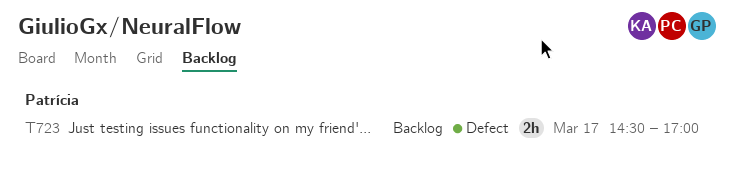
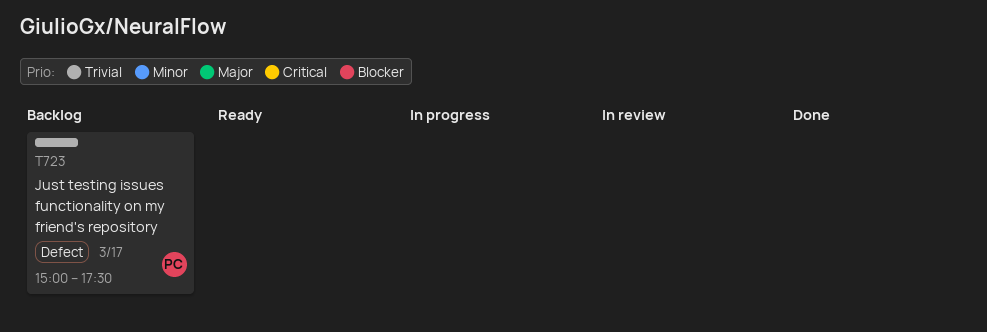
T723, begins: 14:30 -> 15:00
T723, ends: 17:00 -> 17:30

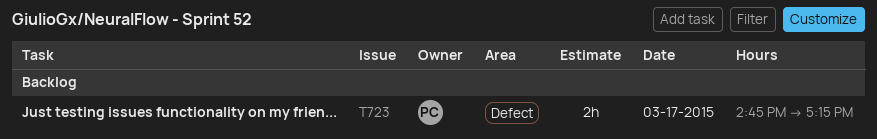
T723, begins: 15:00 -> 14:45
T723, ends: 17:30 -> 17:15

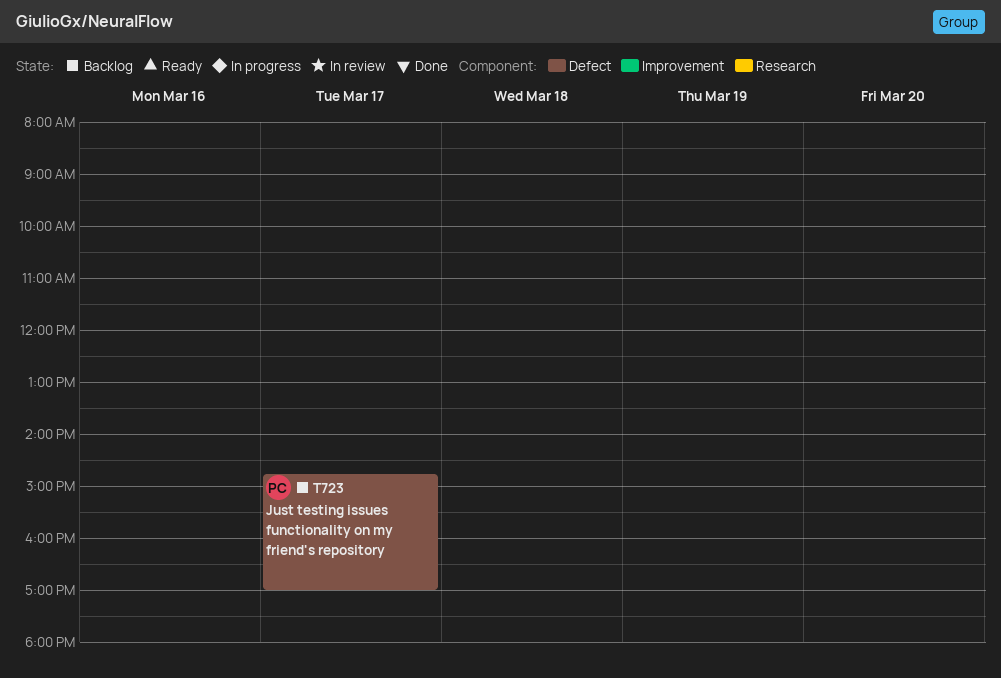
T723, ends: 17:15 -> 17:00

